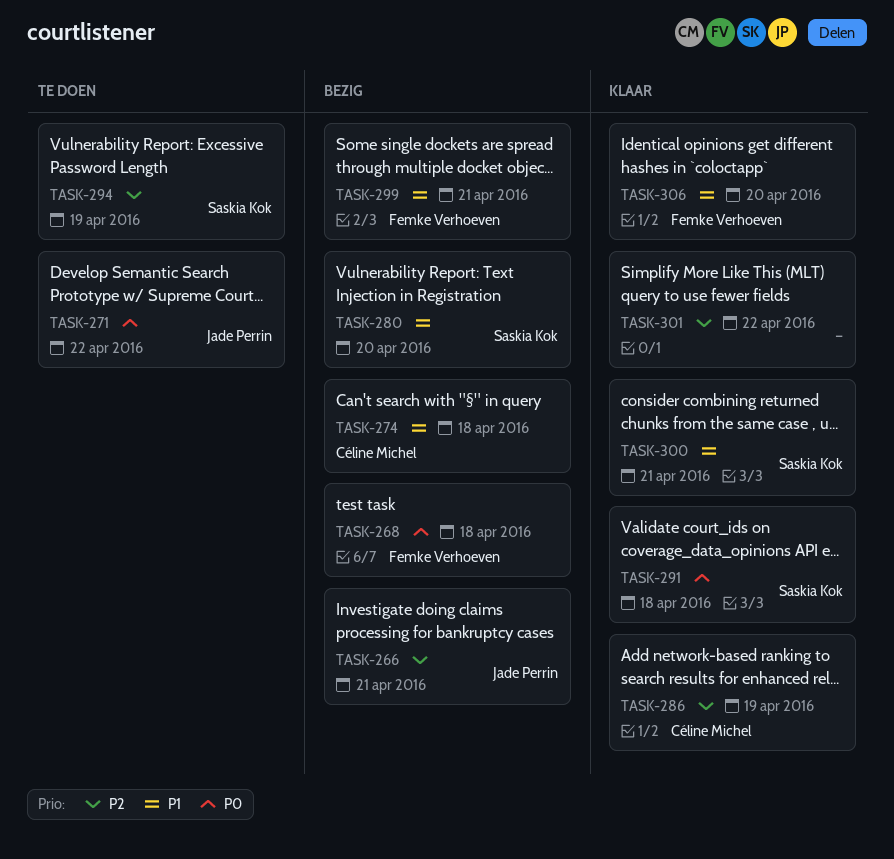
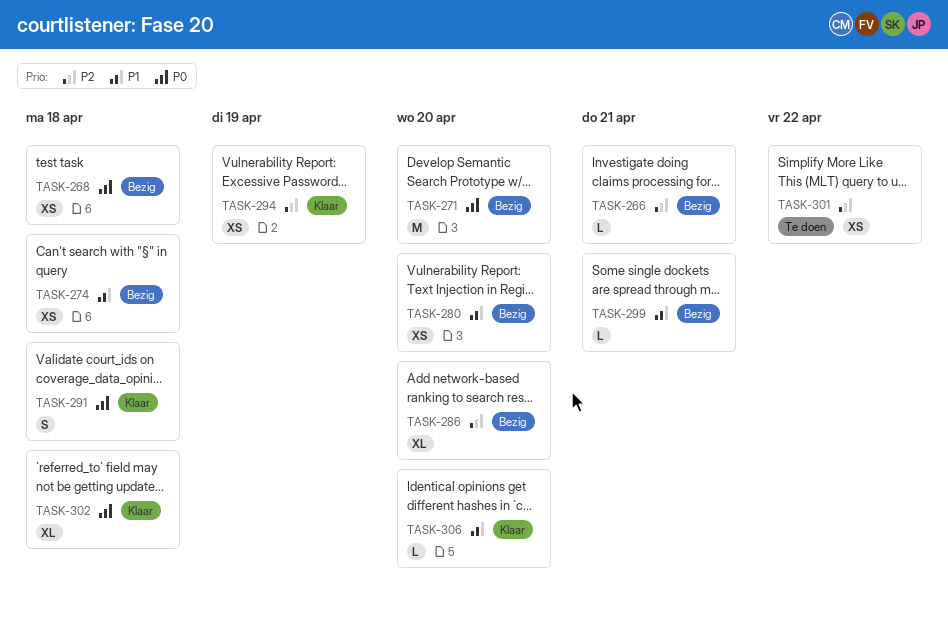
TASK-271, status: Te doen -> Bezig
TASK-271, due: Apr 22 -> Apr 20
TASK-286, status: Klaar -> Bezig
TASK-286, due: Apr 19 -> Apr 20
TASK-294, status: Te doen -> Klaar
TASK-300: present -> none
TASK-301, status: Klaar -> Te doen
TASK-302: none -> present

